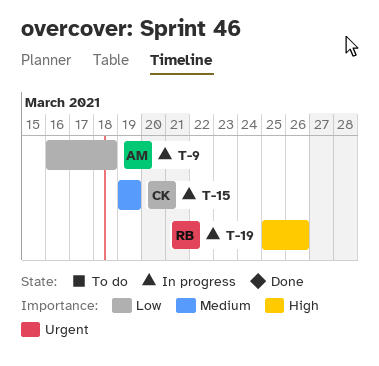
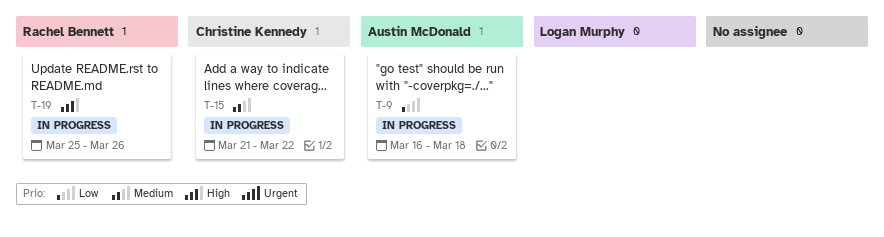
T-15, start: Mar 19 -> Mar 21
T-15, due: Mar 19 -> Mar 22

